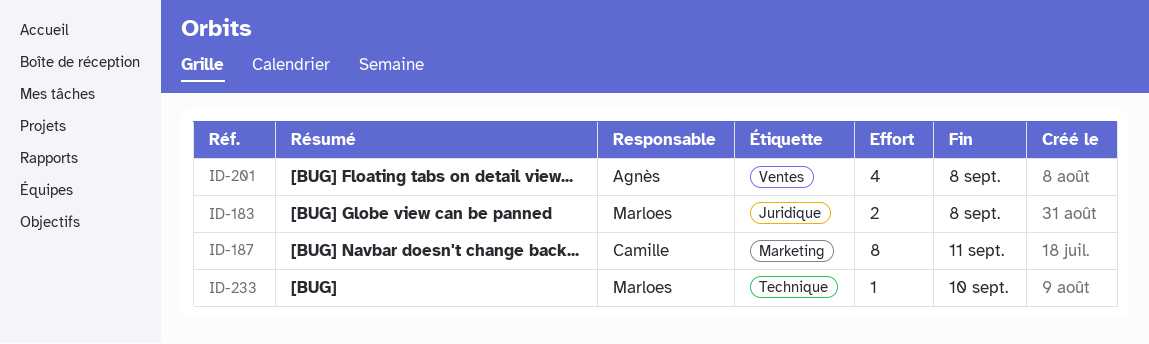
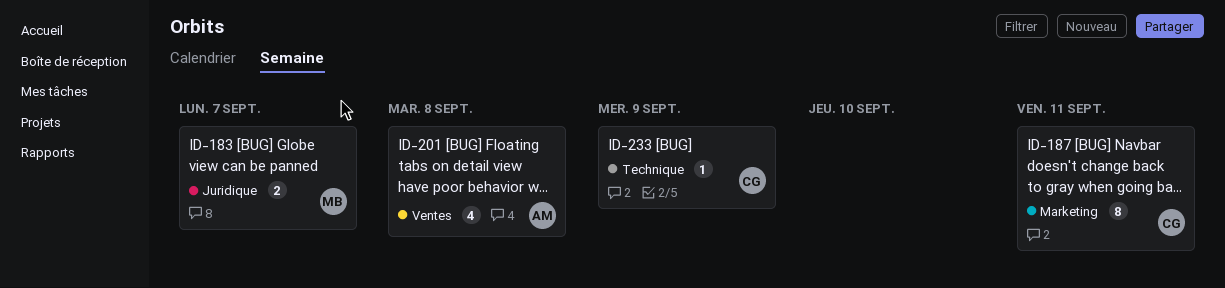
ID-183, due: Sep 8 -> Sep 7
ID-233, owner: Marloes -> Camille
ID-233, due: Sep 10 -> Sep 9

